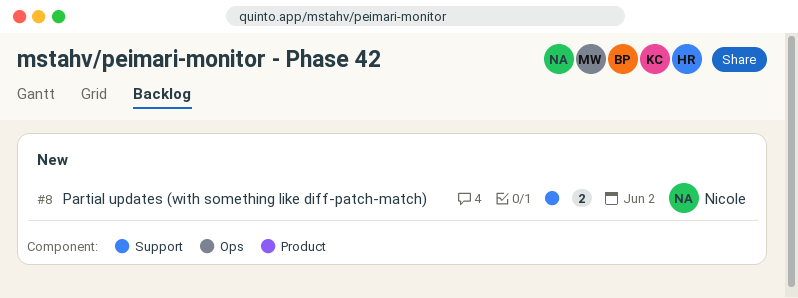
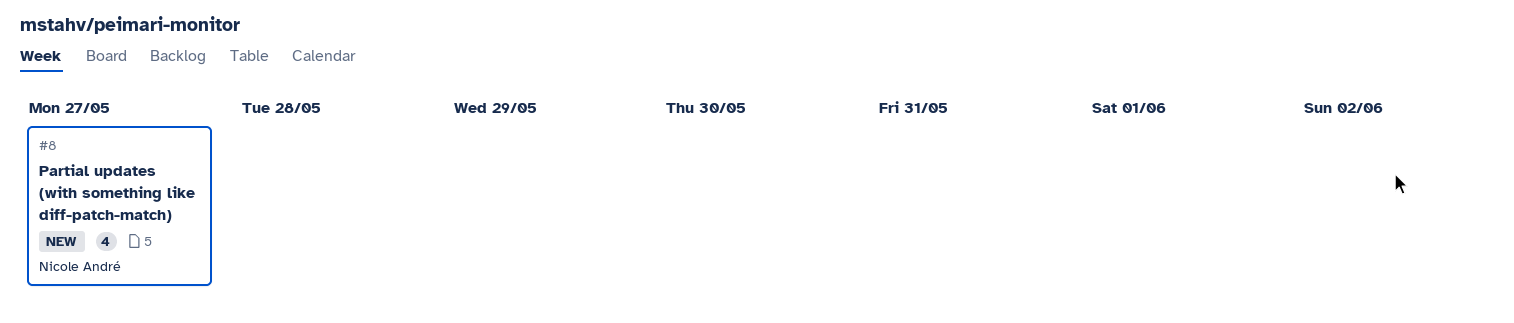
#8, estimate: 2 -> 4
#8, due: Jun 2 -> May 27

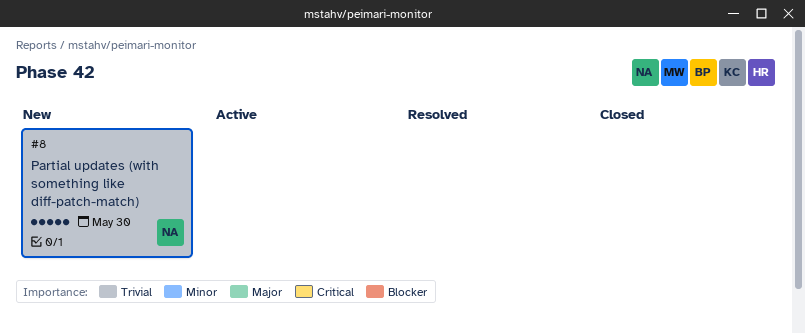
#8, estimate: 4 -> 5
#8, due: May 27 -> May 30

